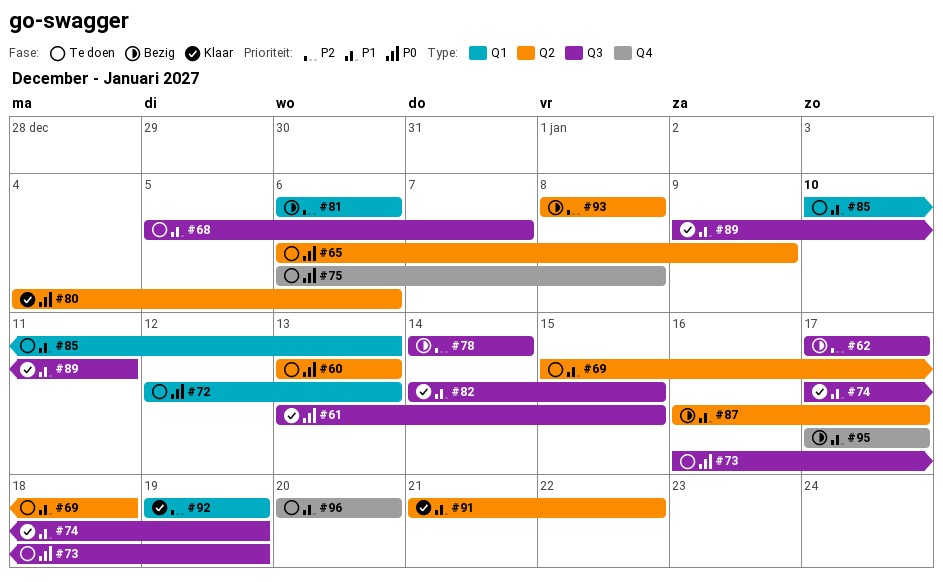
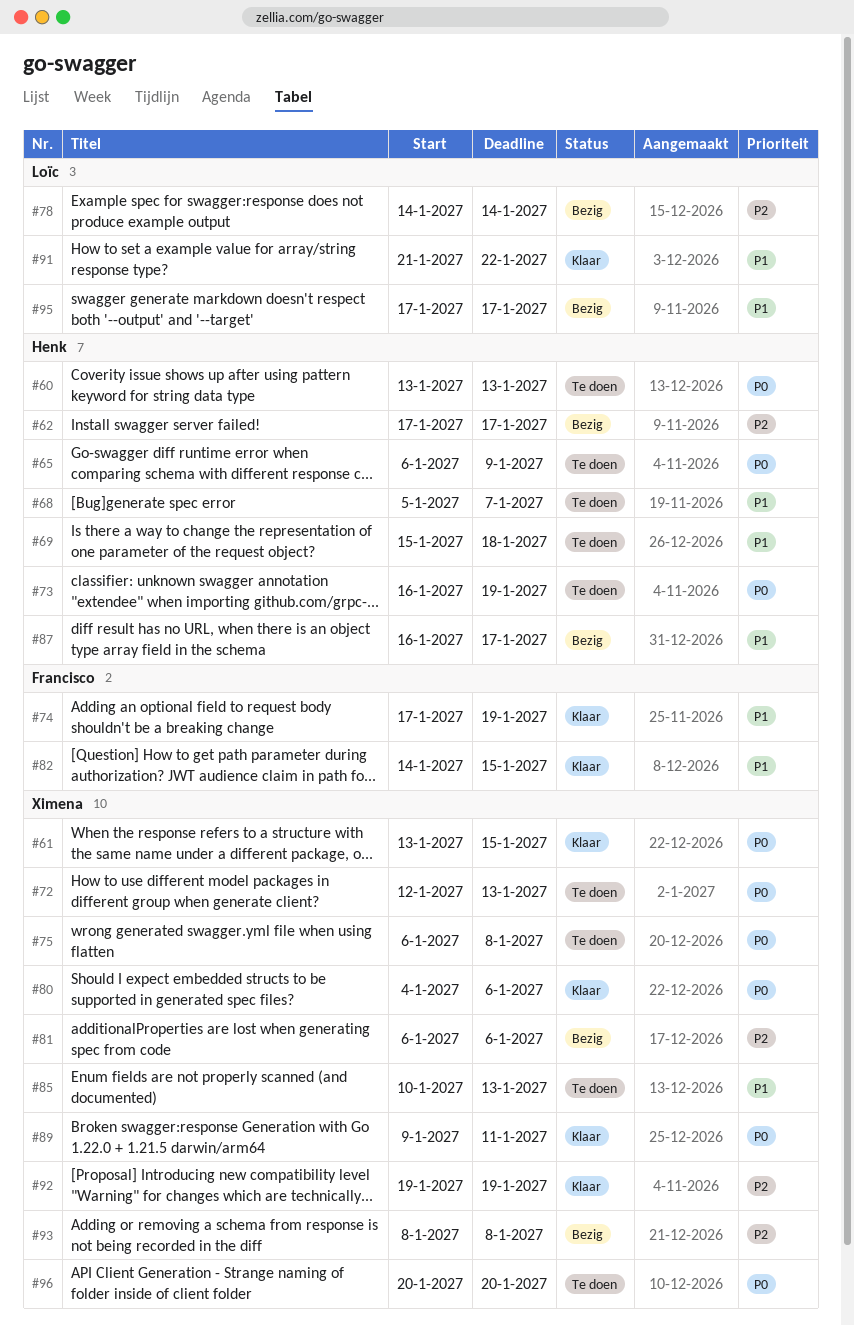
#89, priority: P1 -> P0
#96, priority: P1 -> P0

